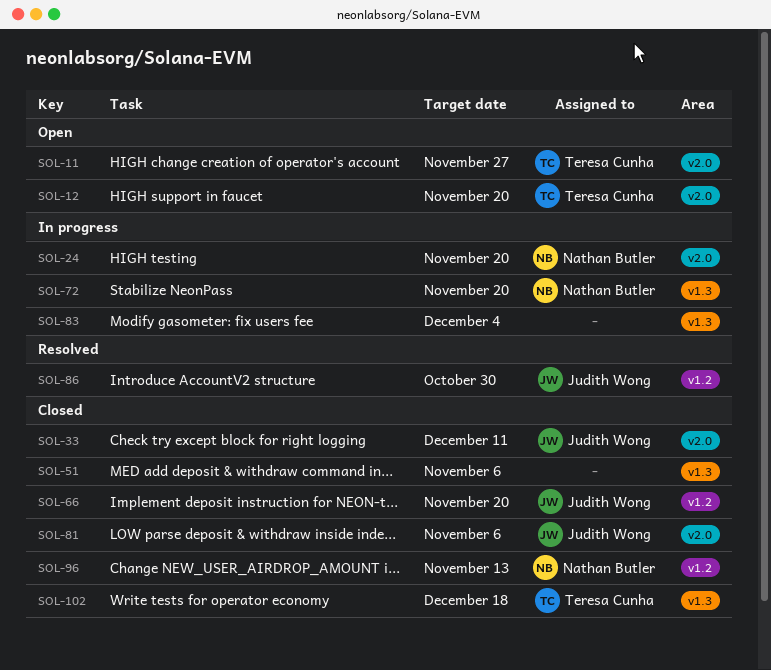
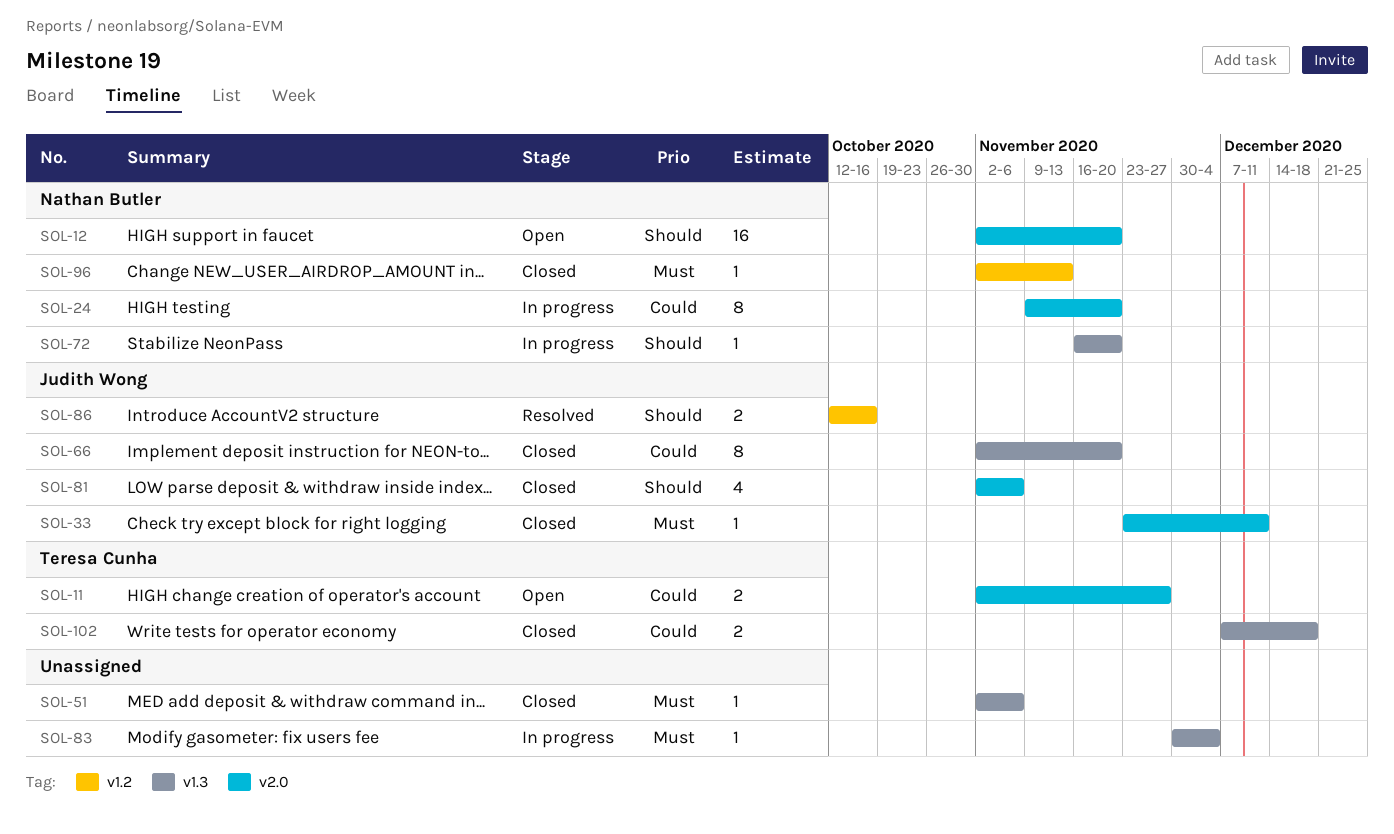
SOL-12, owner: Teresa Cunha -> Nathan Butler
SOL-66, label: v1.2 -> v1.3
SOL-86, due: Oct 30 -> Oct 16

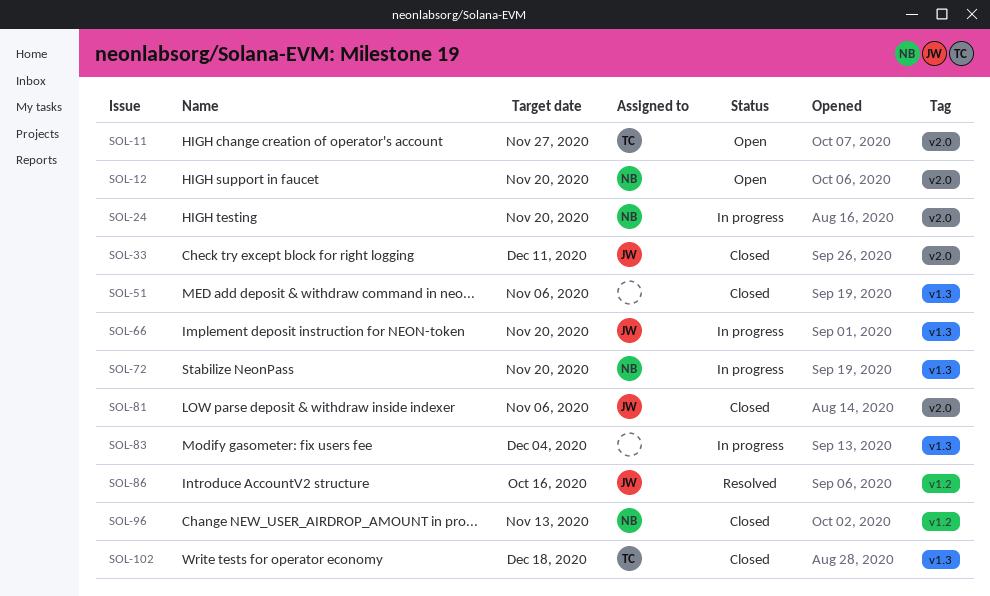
SOL-66, status: Closed -> In progress

